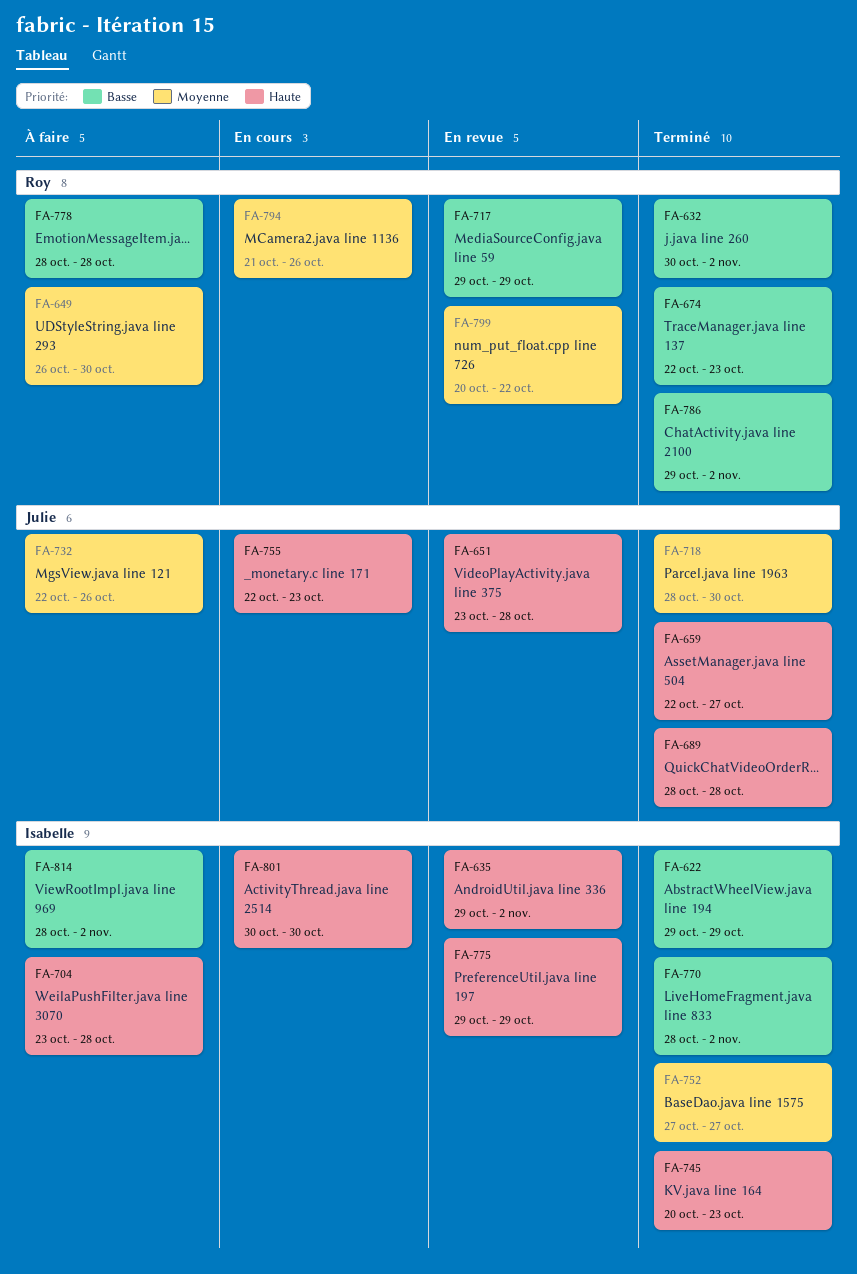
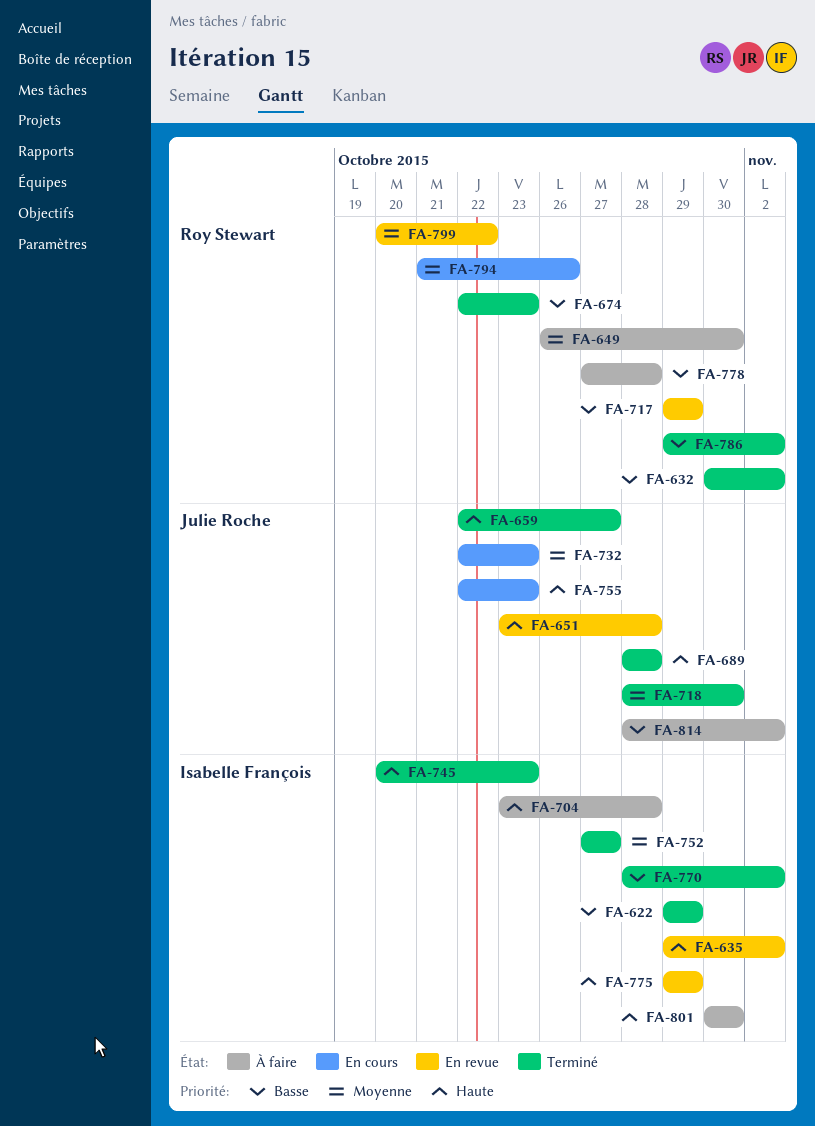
FA-732, status: À faire -> En cours
FA-732, due: Oct 26 -> Oct 23
FA-778, start: Oct 28 -> Oct 27
FA-801, status: En cours -> À faire
FA-814, owner: Isabelle François -> Julie Roche

